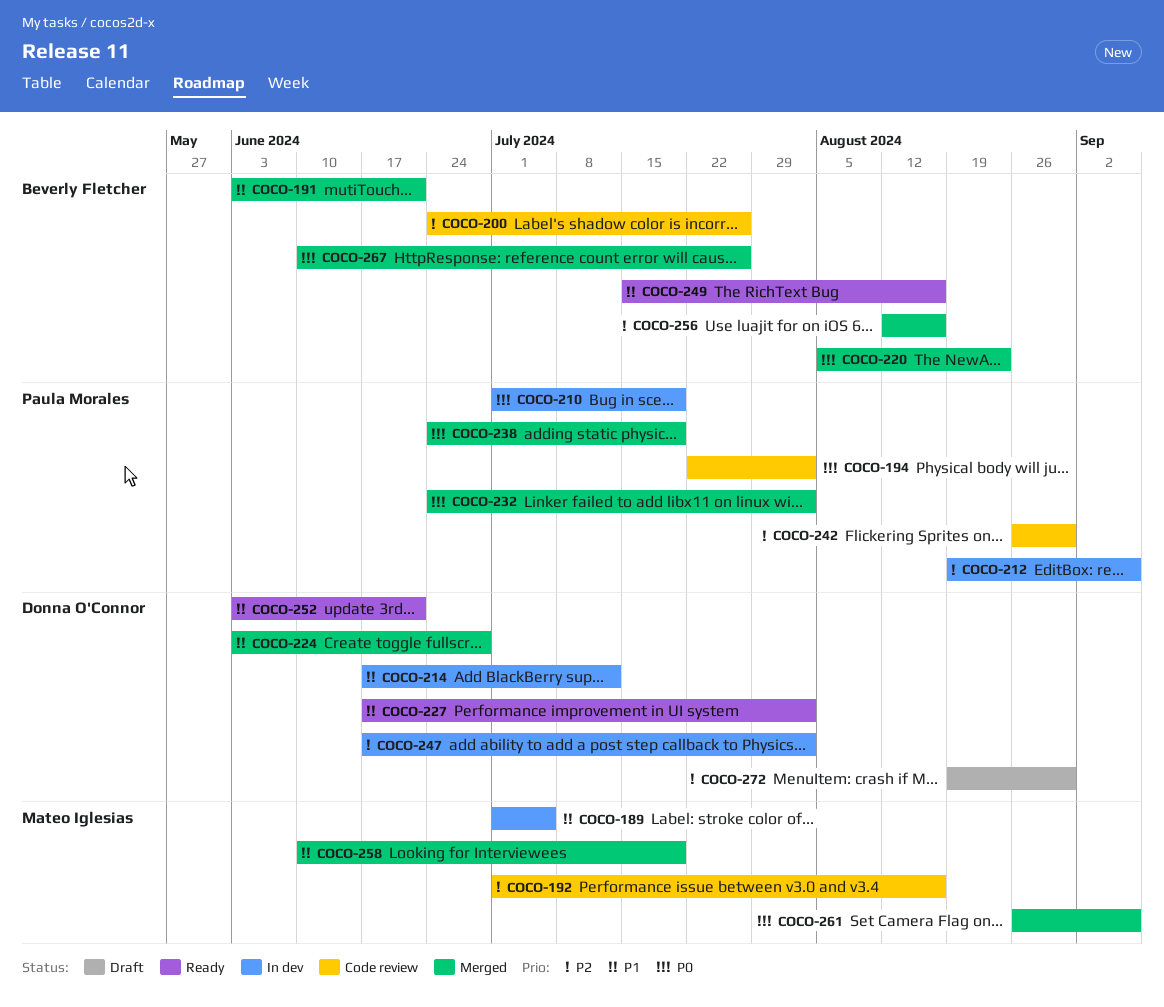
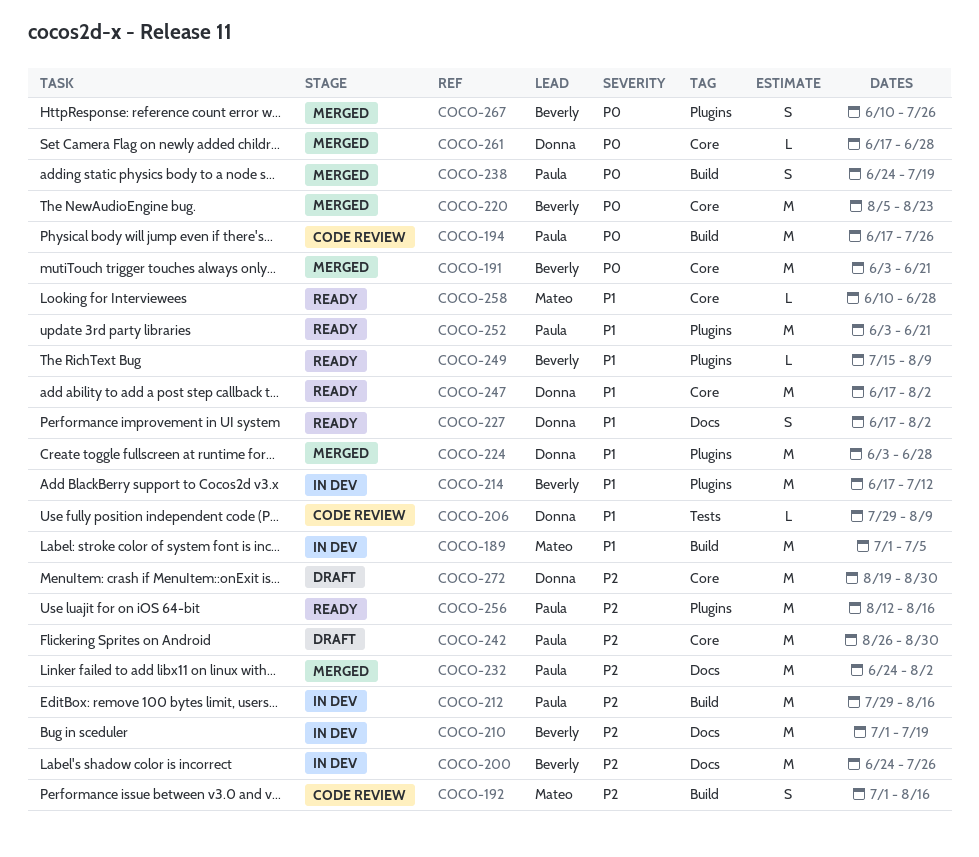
COCO-191, priority: P1 -> P0
COCO-194, start: Jul 22 -> Jun 17
COCO-194, due: Aug 2 -> Jul 26
COCO-200, status: Code review -> In dev
COCO-206: none -> present
COCO-210, owner: Paula Morales -> Beverly Fletcher
COCO-210, priority: P0 -> P2
COCO-212, start: Aug 19 -> Jul 29
COCO-212, due: Sep 6 -> Aug 16
COCO-214, owner: Donna O'Connor -> Beverly Fletcher
COCO-232, priority: P0 -> P2
COCO-242, status: Code review -> Draft
COCO-247, status: In dev -> Ready
COCO-247, priority: P2 -> P1
COCO-249, due: Aug 16 -> Aug 9
COCO-252, owner: Donna O'Connor -> Paula Morales
COCO-256, status: Merged -> Ready
COCO-256, owner: Beverly Fletcher -> Paula Morales
COCO-258, status: Merged -> Ready
COCO-258, due: Jul 19 -> Jun 28
COCO-261, owner: Mateo Iglesias -> Donna O'Connor
COCO-261, start: Aug 26 -> Jun 17
COCO-261, due: Sep 6 -> Jun 28

